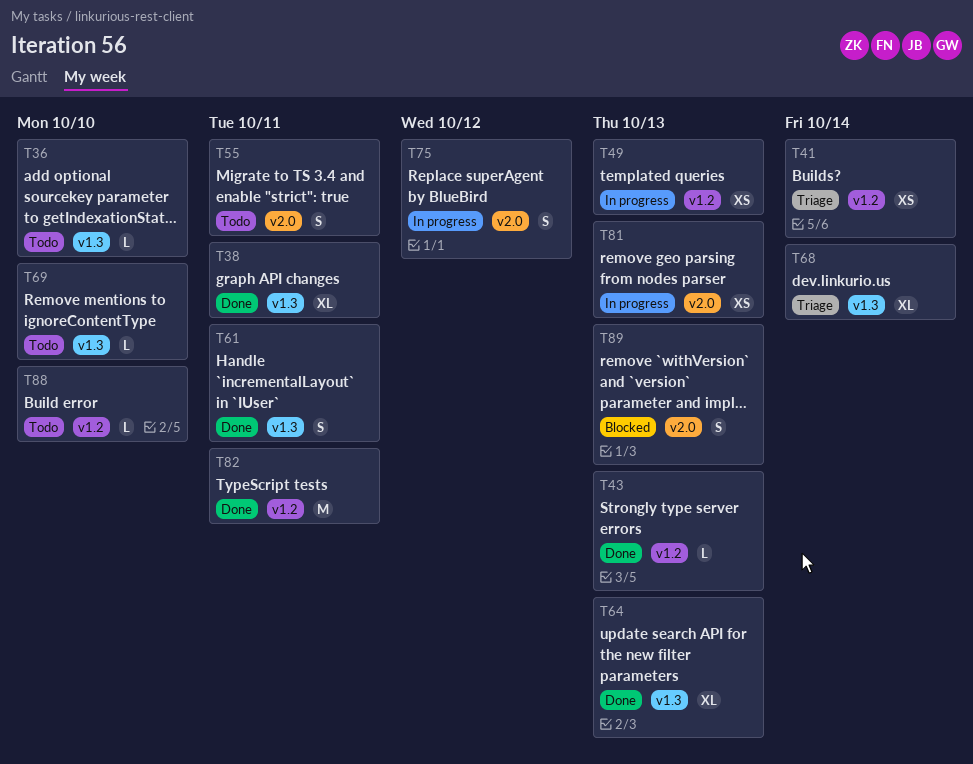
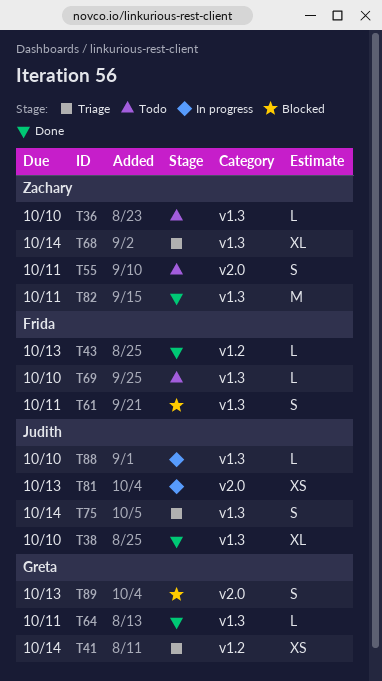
T38, due: Oct 11 -> Oct 10
T49: present -> none
T61, status: Done -> Blocked
T64, estimate: XL -> L
T64, due: Oct 13 -> Oct 11
T75, status: In progress -> Triage
T75, label: v2.0 -> v1.3
T75, due: Oct 12 -> Oct 14
T82, label: v1.2 -> v1.3
T88, status: Todo -> In progress
T88, label: v1.2 -> v1.3

